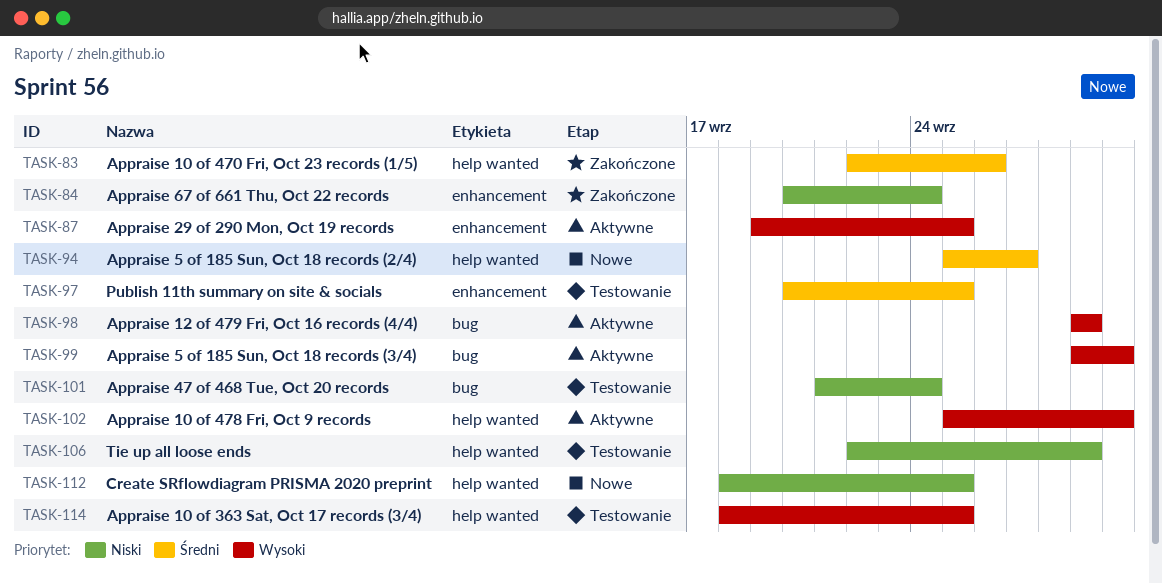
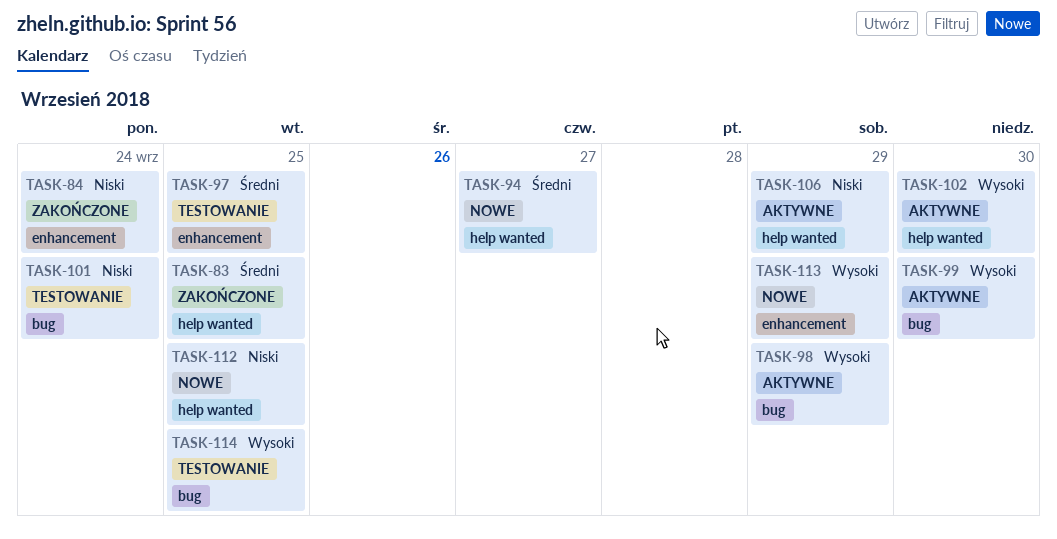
TASK-83, due: Sep 26 -> Sep 25
TASK-87: present -> none
TASK-106, status: Testowanie -> Aktywne
TASK-113: none -> present
TASK-114, label: help wanted -> bug

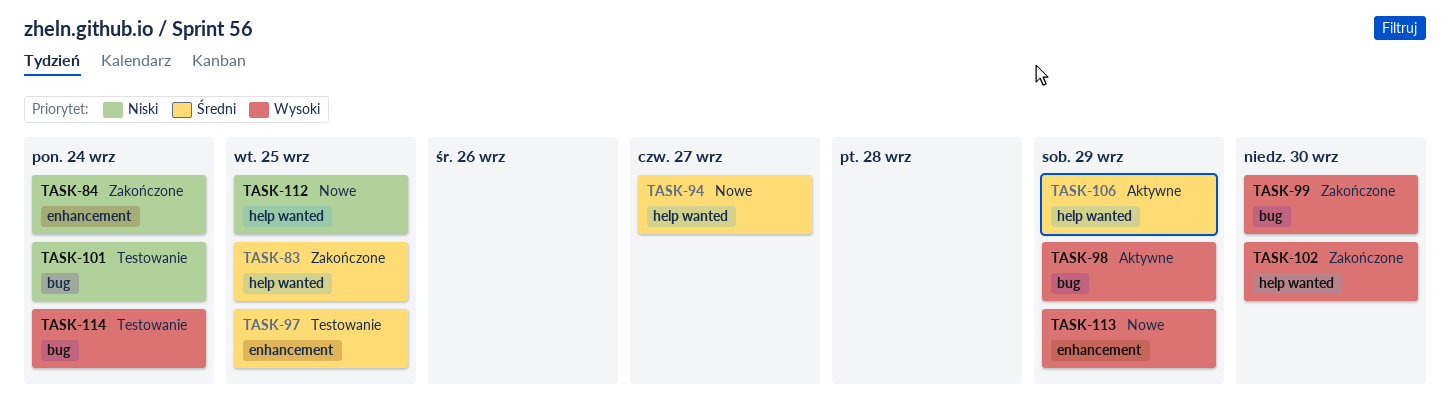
TASK-99, status: Aktywne -> Zakończone
TASK-102, status: Aktywne -> Zakończone
TASK-106, priority: Niski -> Średni
TASK-114, due: Sep 25 -> Sep 24

